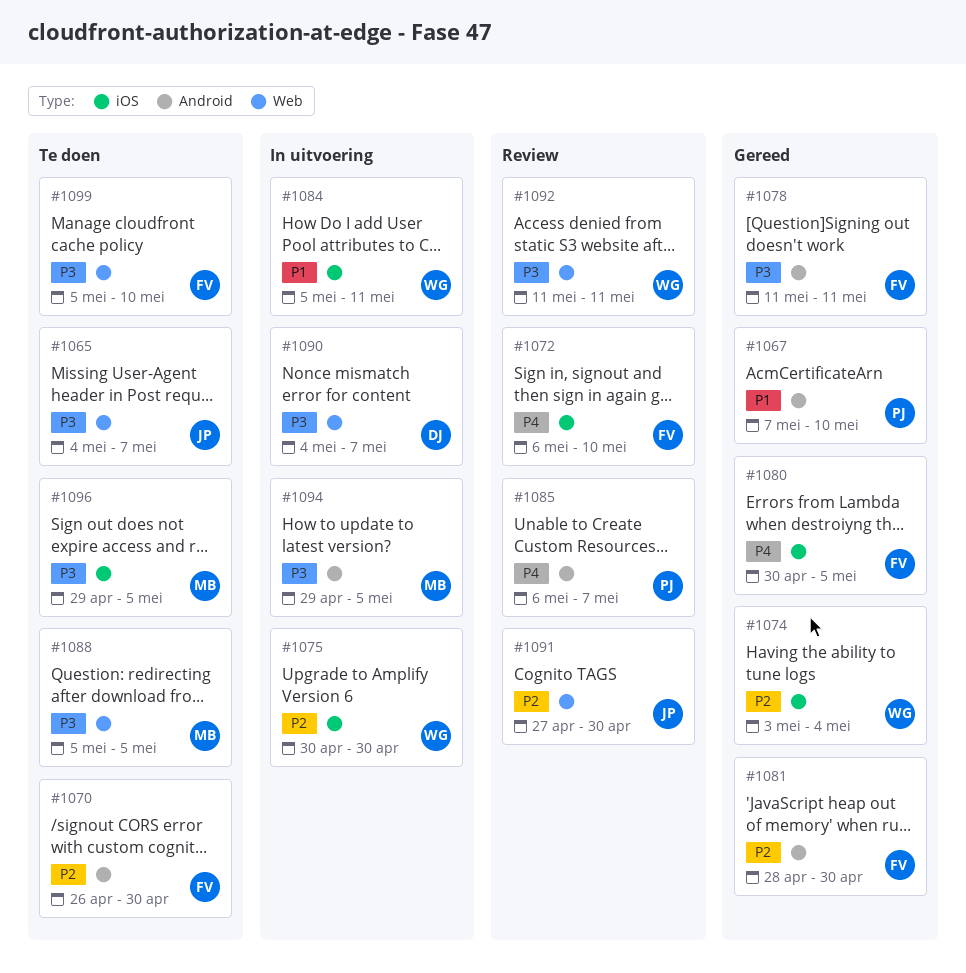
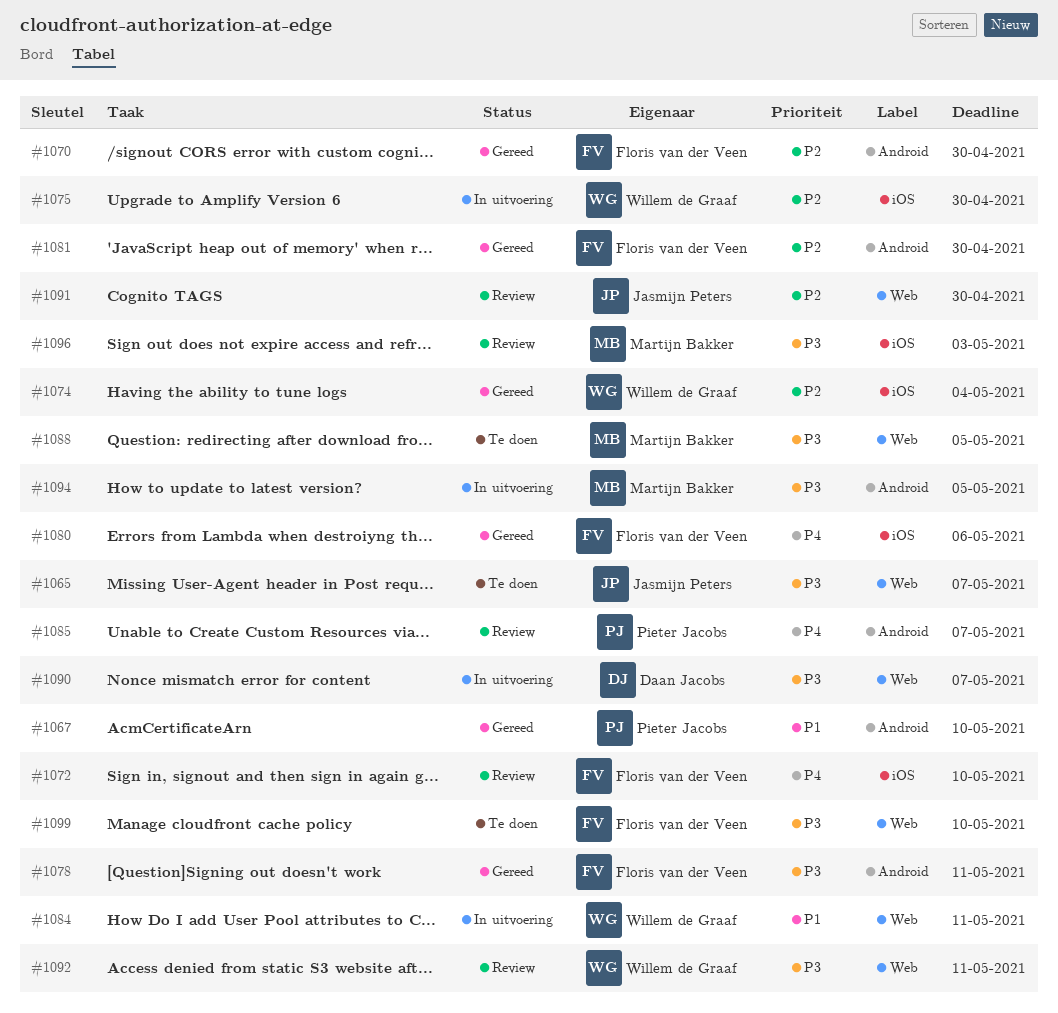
#1070, status: Te doen -> Gereed
#1080, due: May 5 -> May 6
#1084, label: iOS -> Web
#1096, status: Te doen -> Review
#1096, due: May 5 -> May 3

